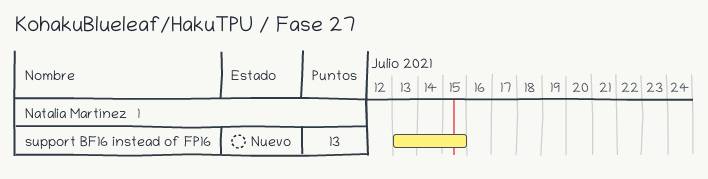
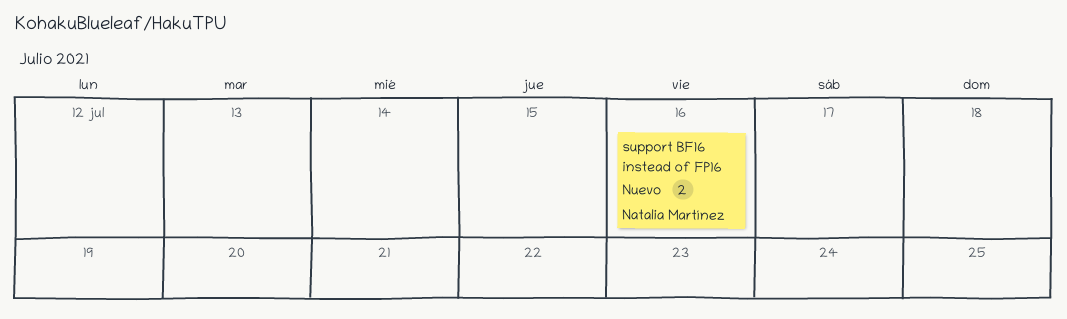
support BF16 instead of FP16, estimate: 13 -> 2
support BF16 instead of FP16, due: Jul 15 -> Jul 16

